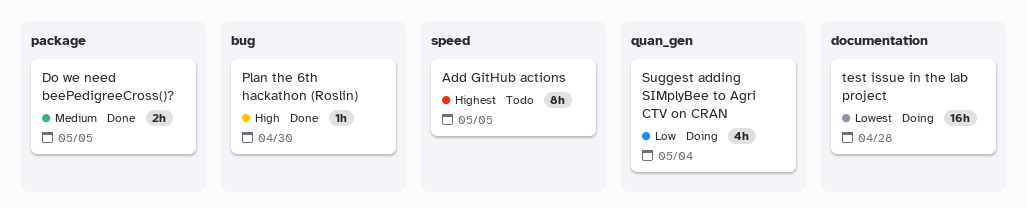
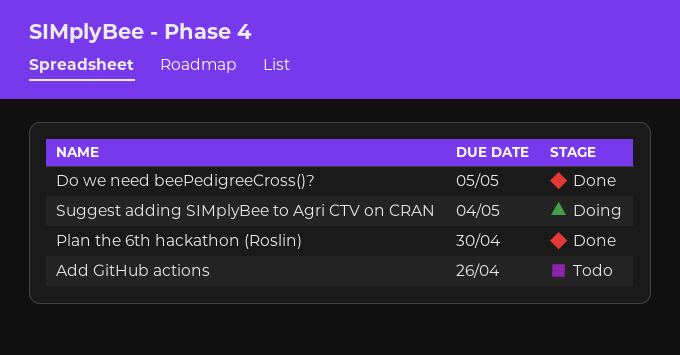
Add GitHub actions, due: May 5 -> Apr 26
test issue in the lab project: present -> none

